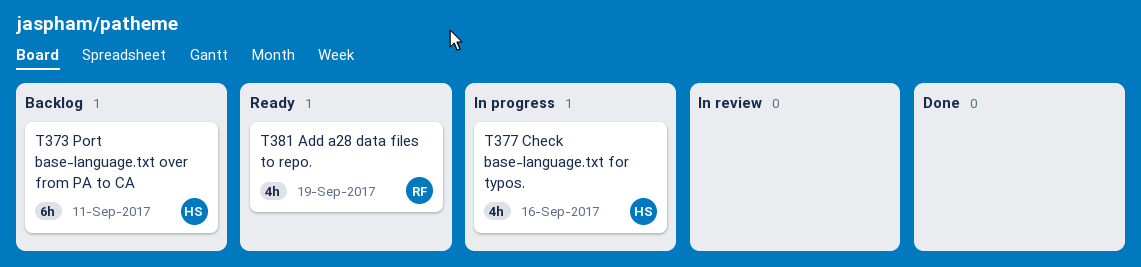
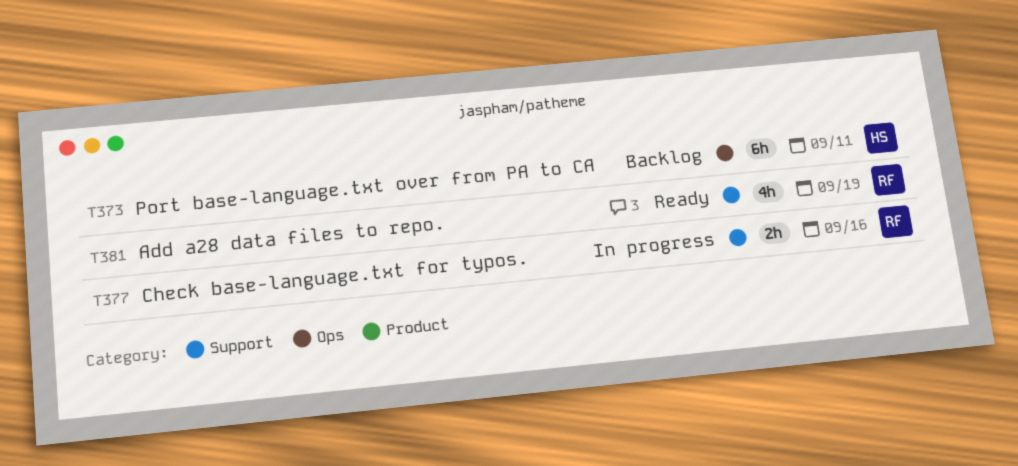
T377, owner: HS -> RF
T377, estimate: 4h -> 2h

